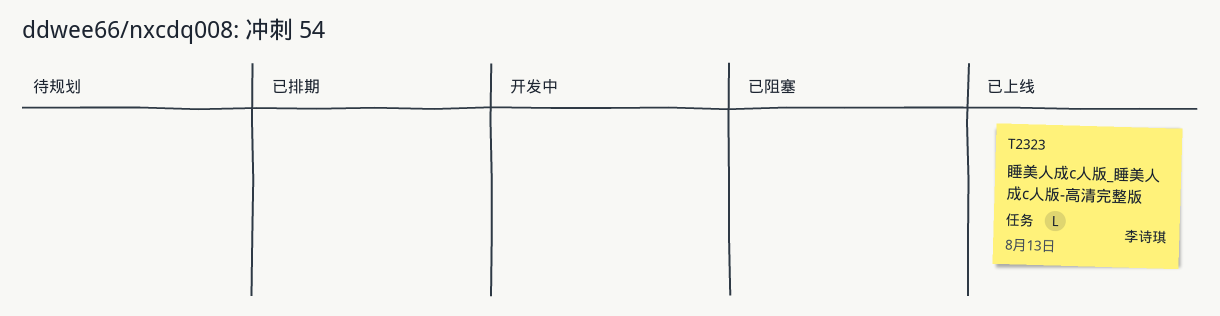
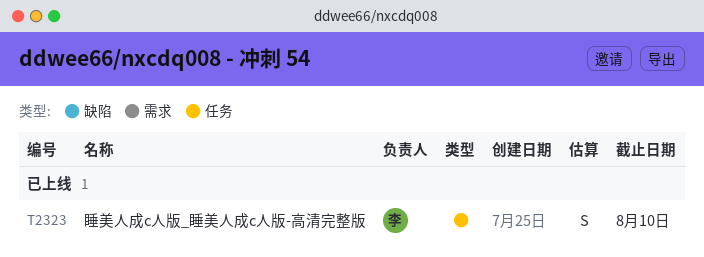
T2323, estimate: L -> S
T2323, due: Aug 13 -> Aug 10

